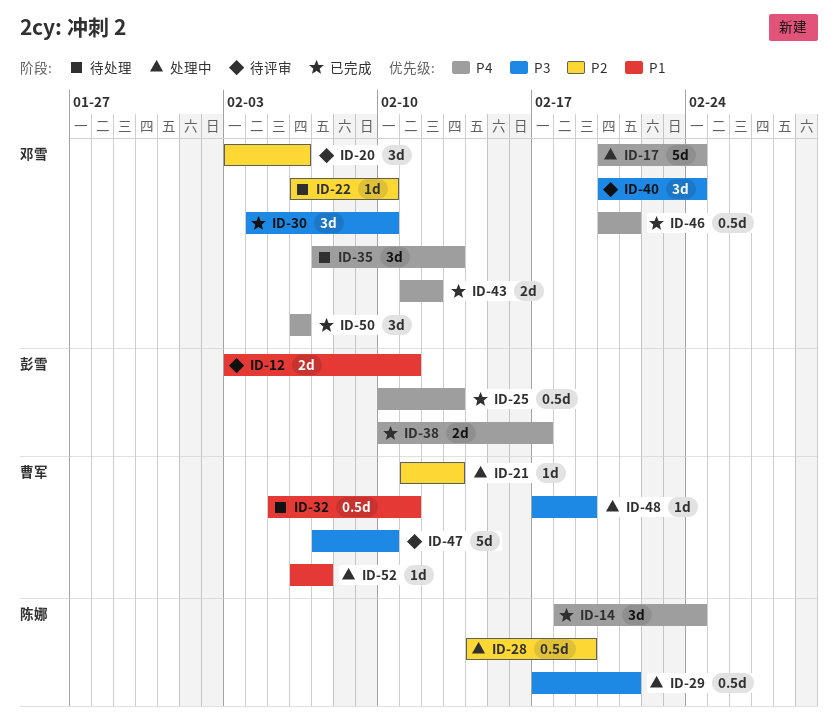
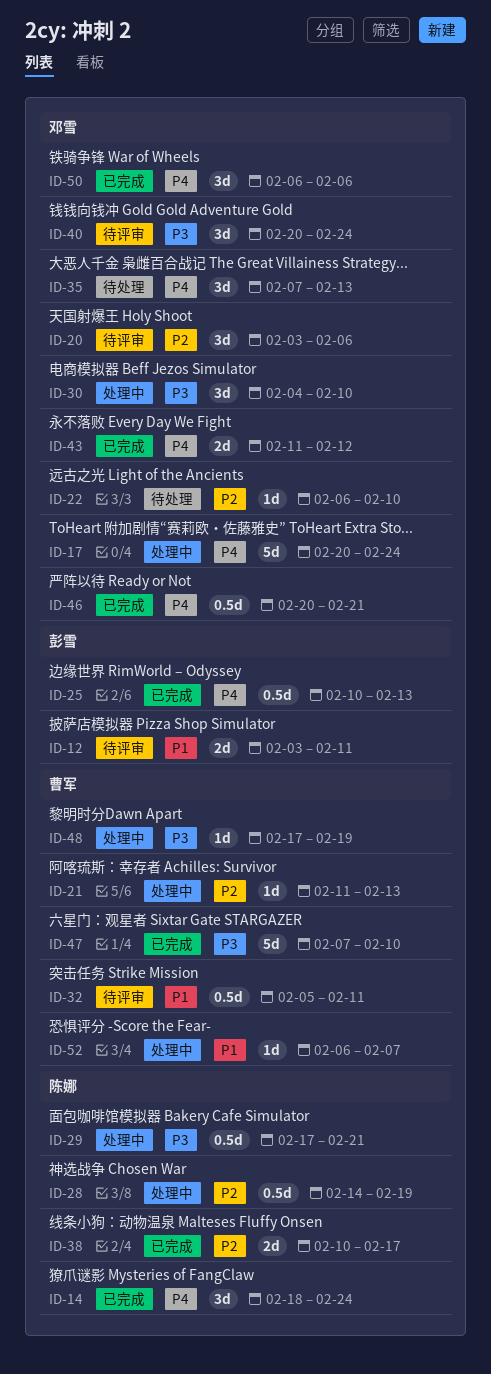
ID-30, status: 已完成 -> 处理中
ID-32, status: 待处理 -> 待评审
ID-38, owner: 彭雪 -> 陈娜
ID-38, priority: P4 -> P2
ID-47, status: 待评审 -> 已完成

